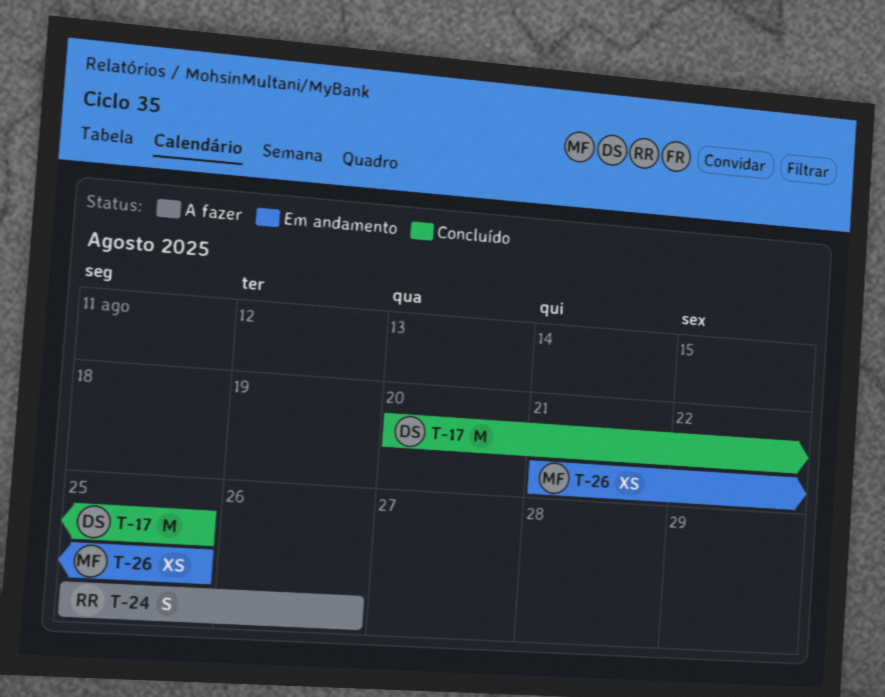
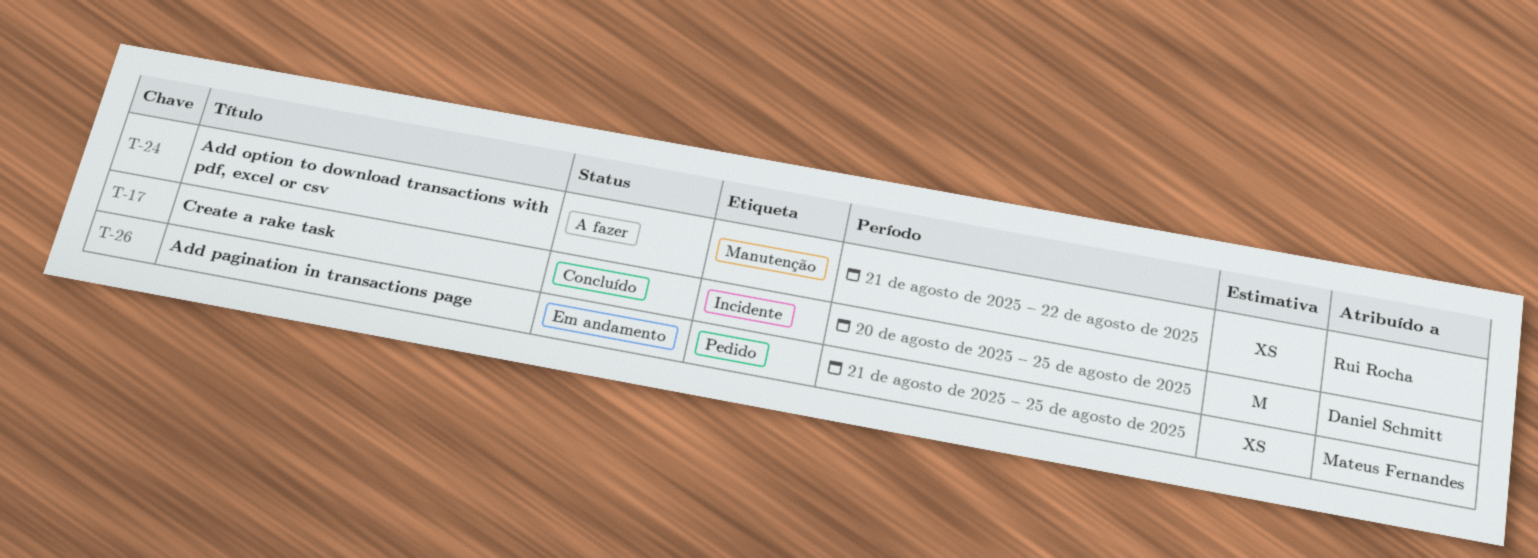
T-24, estimate: S -> XS
T-24, start: Aug 25 -> Aug 21
T-24, due: Aug 26 -> Aug 22

